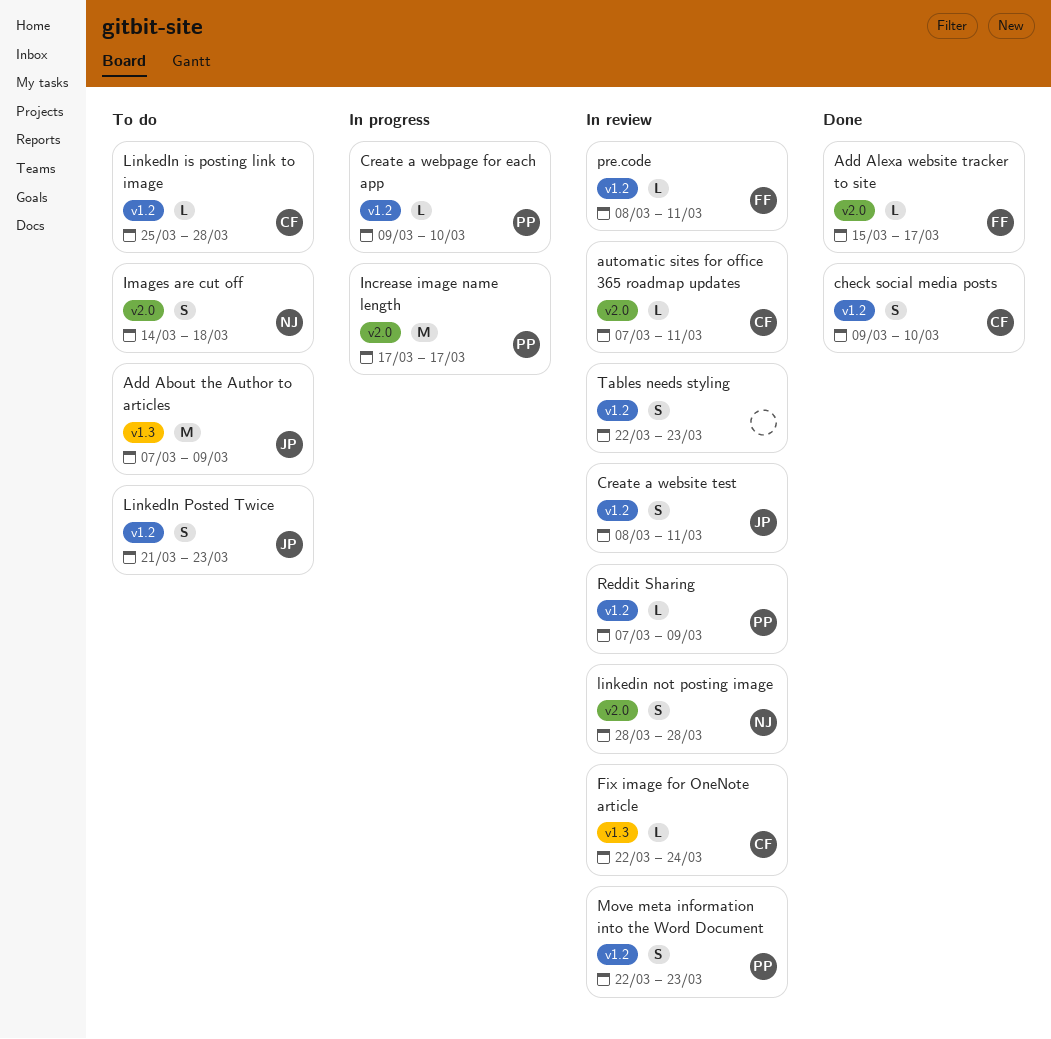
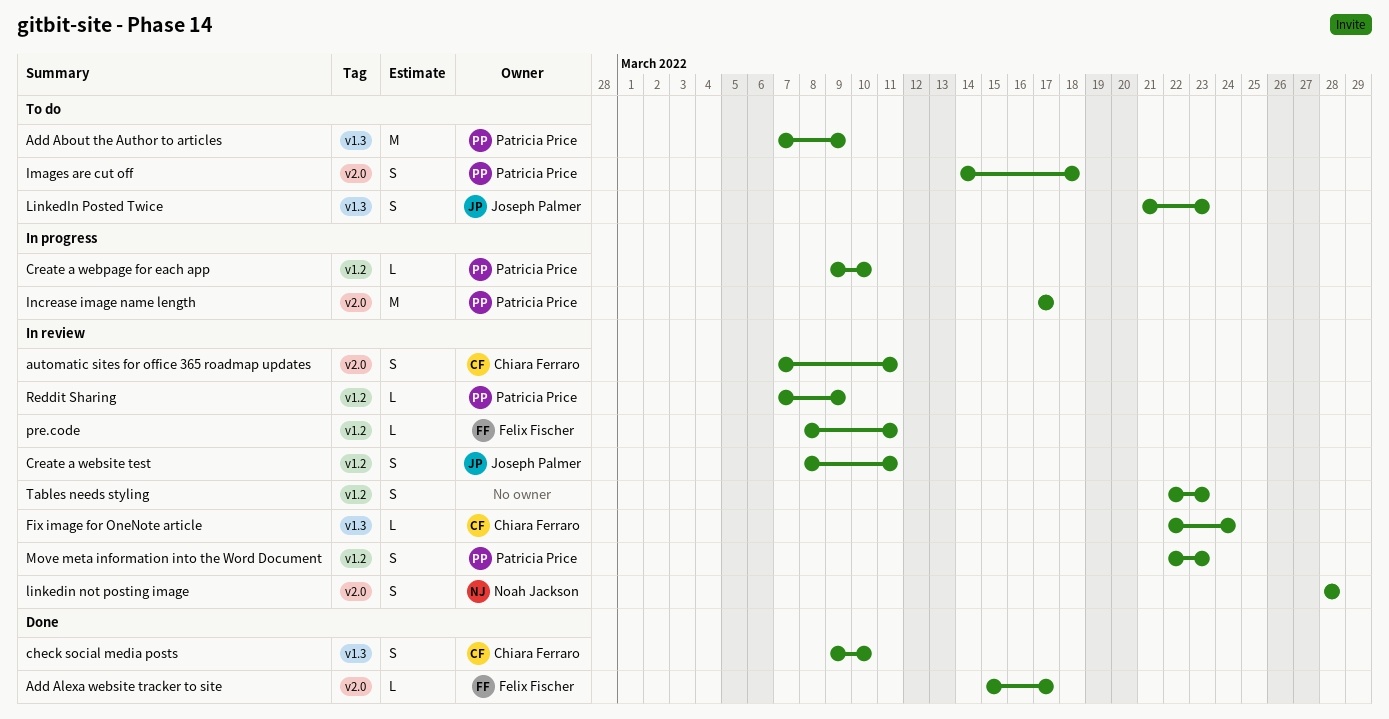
Add About the Author to articles, owner: Joseph Palmer -> Patricia Price
automatic sites for office 365 roadmap updates, estimate: L -> S
check social media posts, label: v1.2 -> v1.3
Images are cut off, owner: Noah Jackson -> Patricia Price
LinkedIn is posting link to image: present -> none
LinkedIn Posted Twice, label: v1.2 -> v1.3

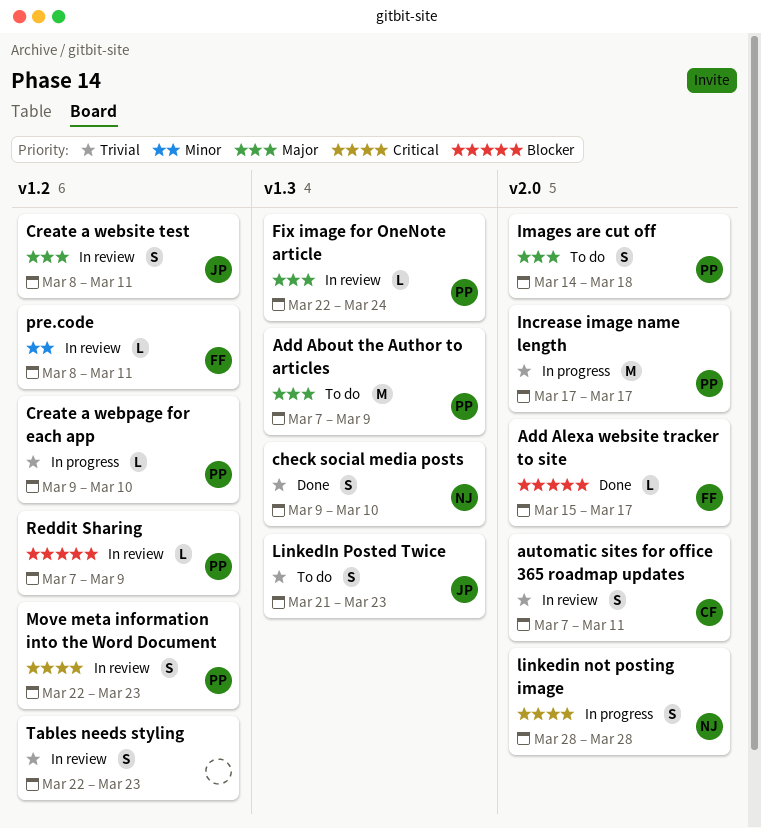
check social media posts, owner: Chiara Ferraro -> Noah Jackson
Fix image for OneNote article, owner: Chiara Ferraro -> Patricia Price
linkedin not posting image, status: In review -> In progress

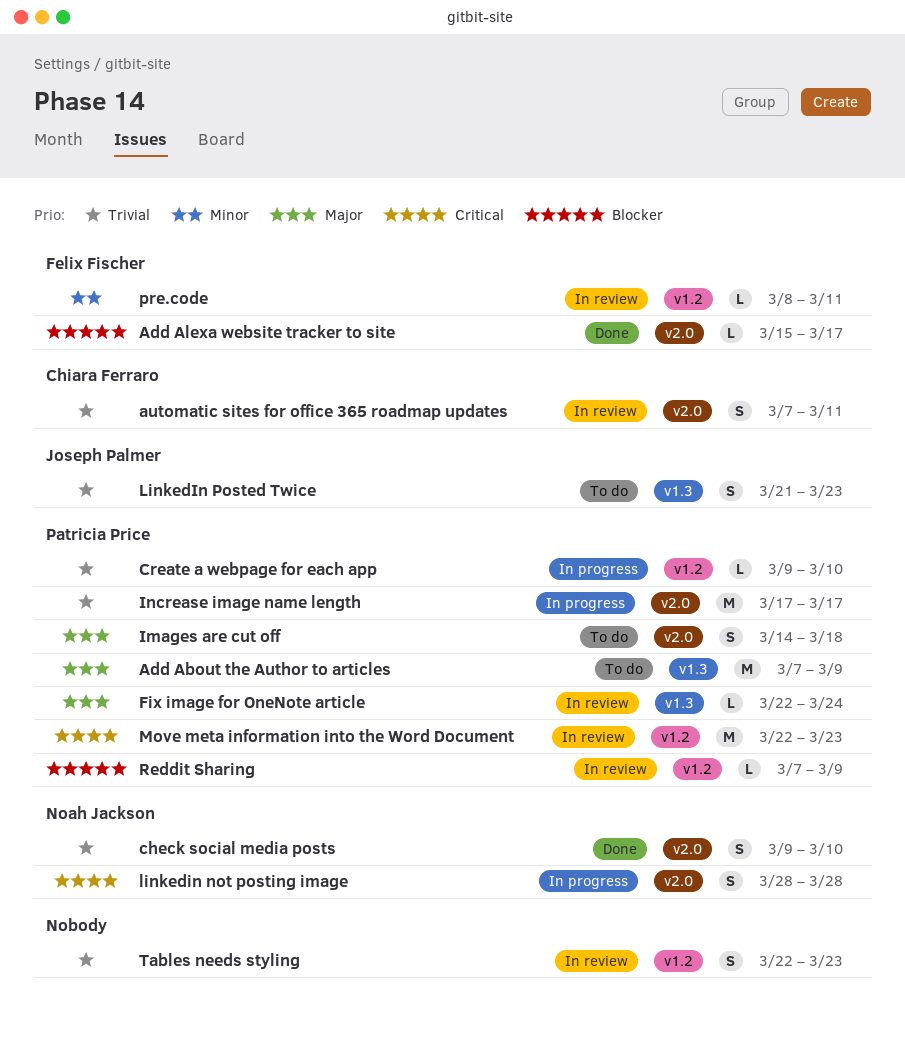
check social media posts, label: v1.3 -> v2.0
Create a website test: present -> none
Move meta information into the Word Document, estimate: S -> M

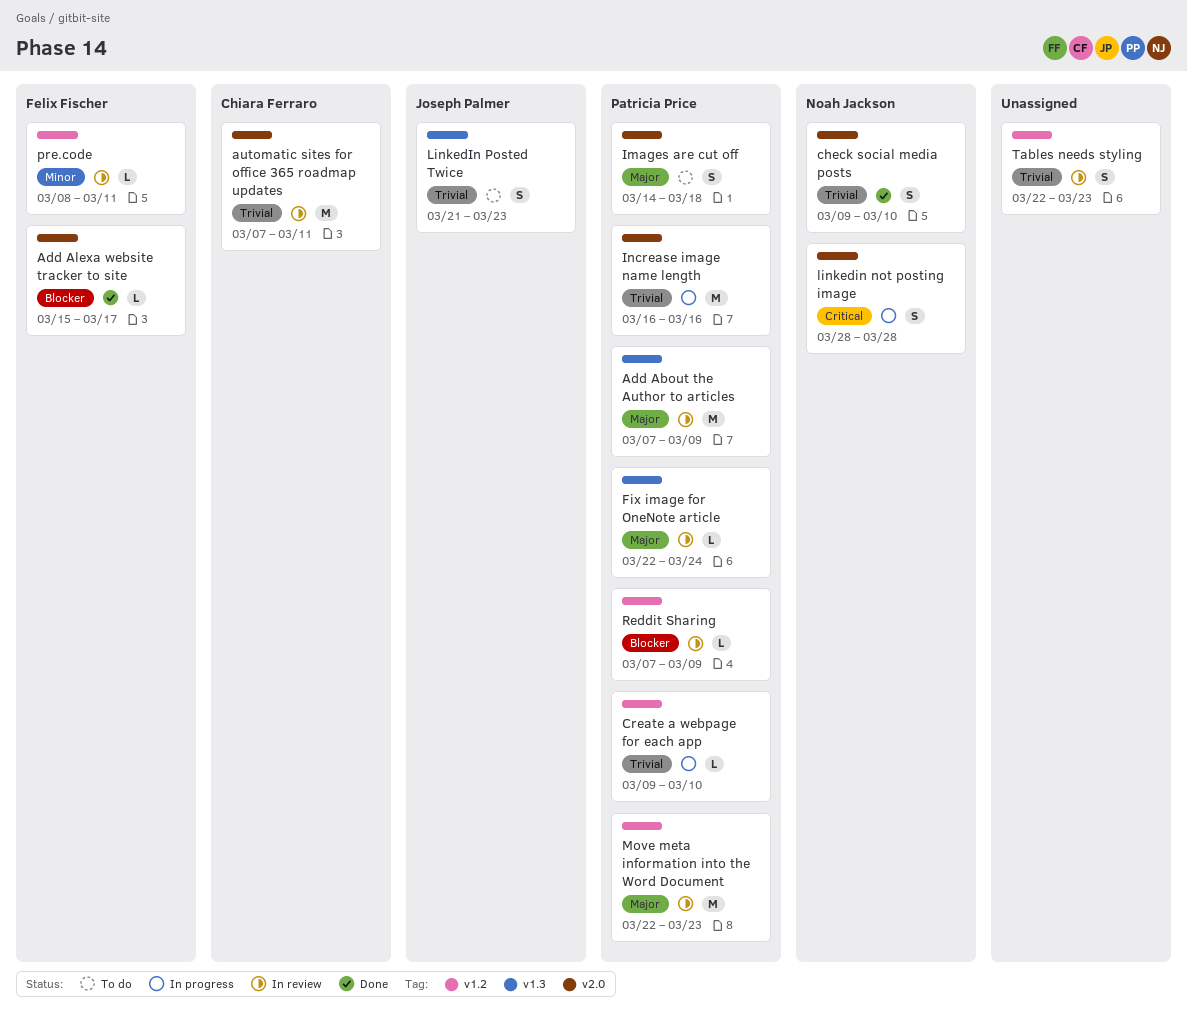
Add About the Author to articles, status: To do -> In review
automatic sites for office 365 roadmap updates, estimate: S -> M
Increase image name length, start: Mar 17 -> Mar 16
Increase image name length, due: Mar 17 -> Mar 16
Move meta information into the Word Document, priority: Critical -> Major

